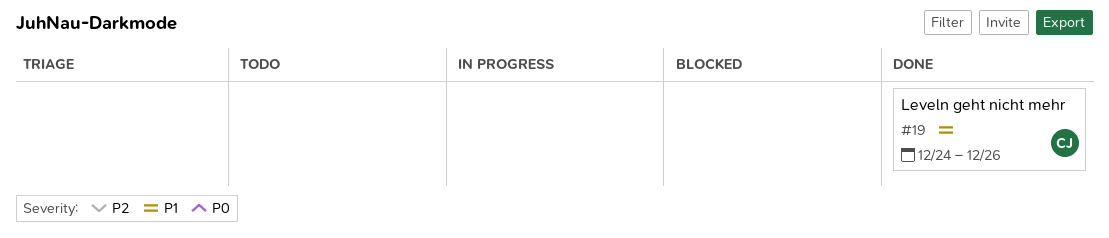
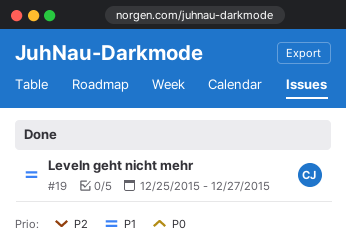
#19, start: Dec 24 -> Dec 25
#19, due: Dec 26 -> Dec 27

